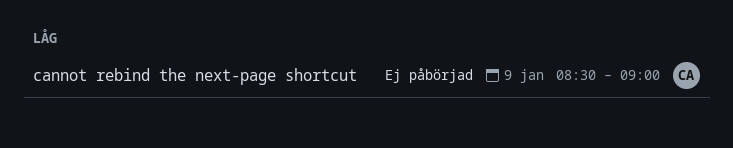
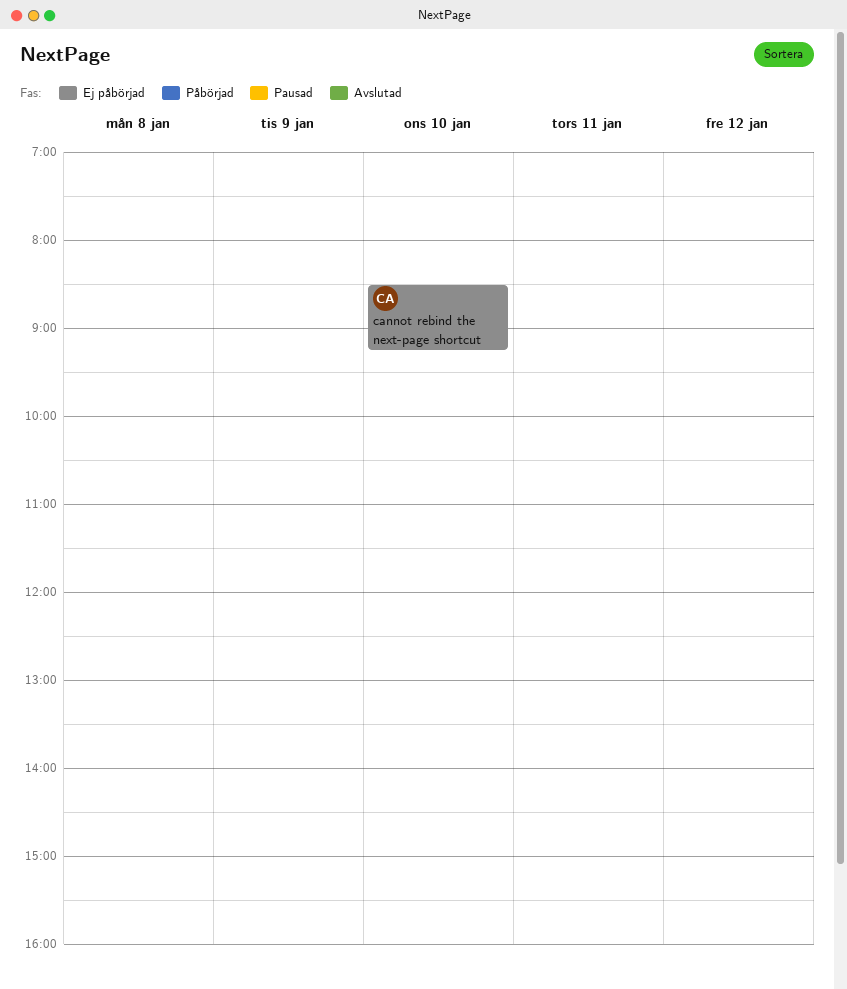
cannot rebind the next-page shortcut, day: Jan 9 -> Jan 10
cannot rebind the next-page shortcut, ends: 09:00 -> 09:15

